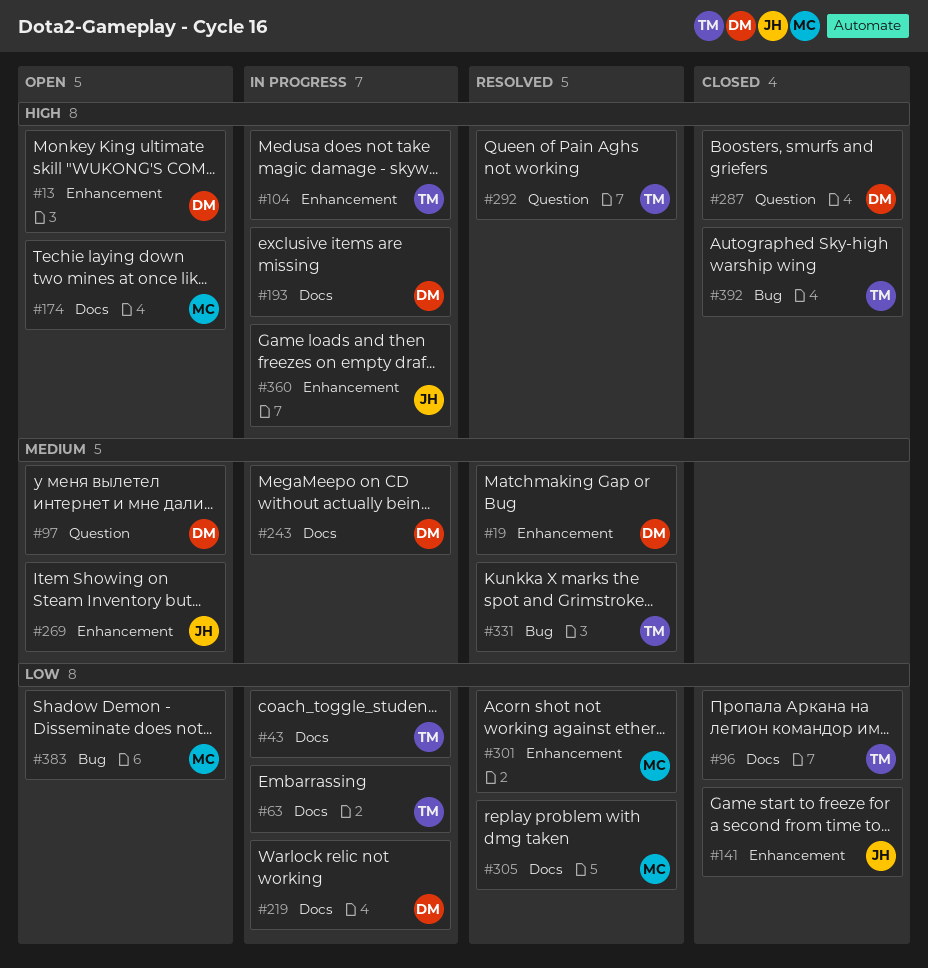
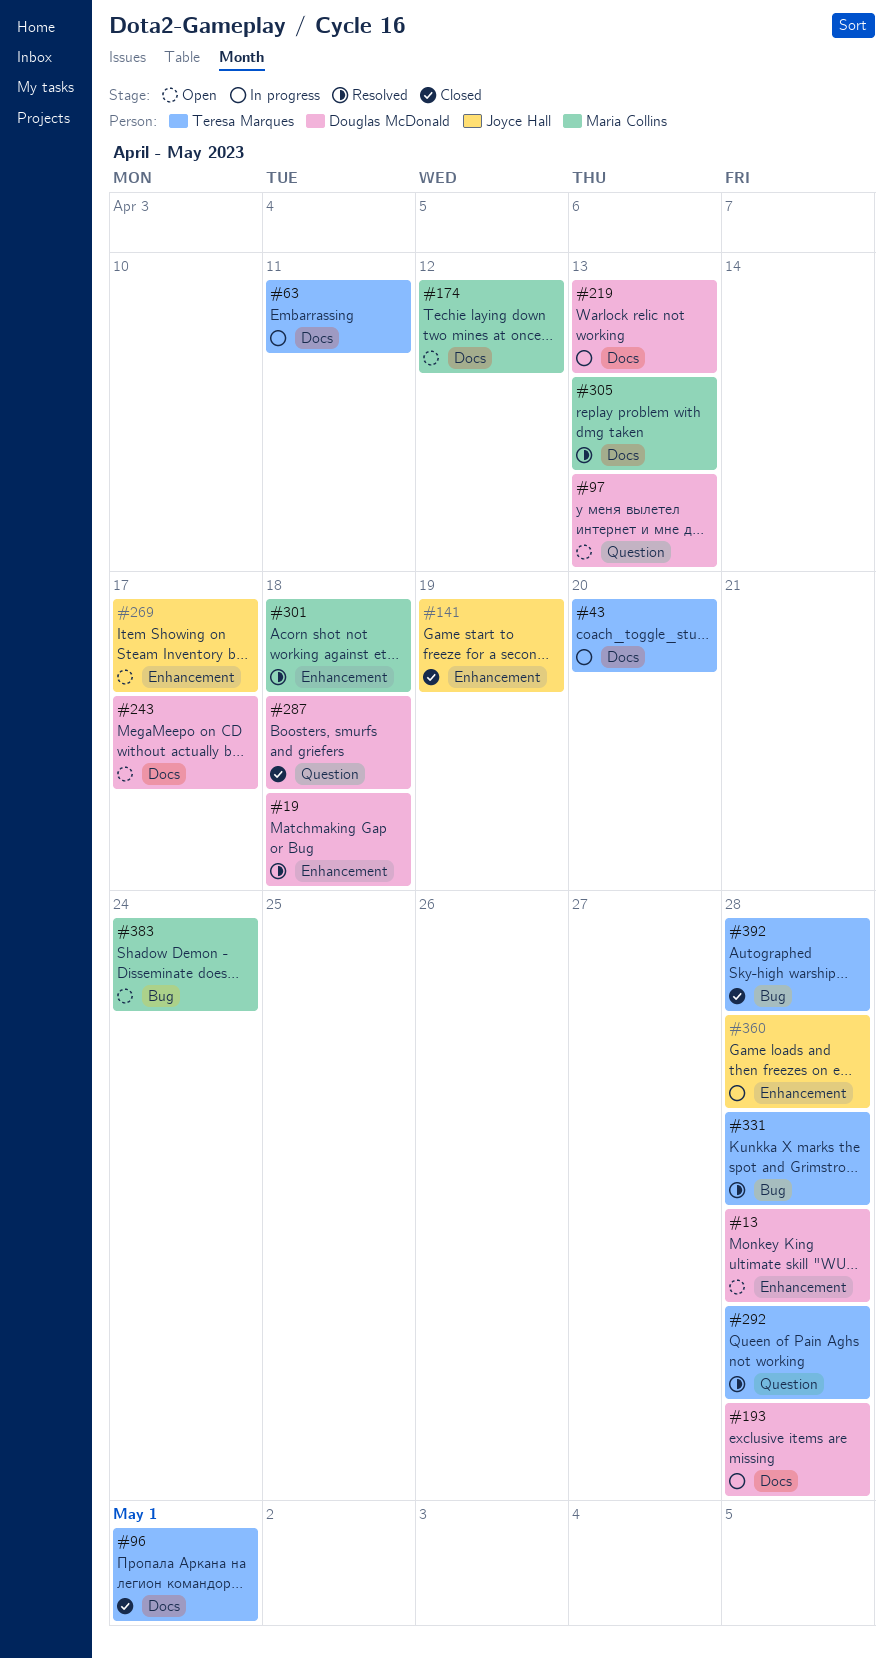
#104: present -> none
#243, status: In progress -> Open

